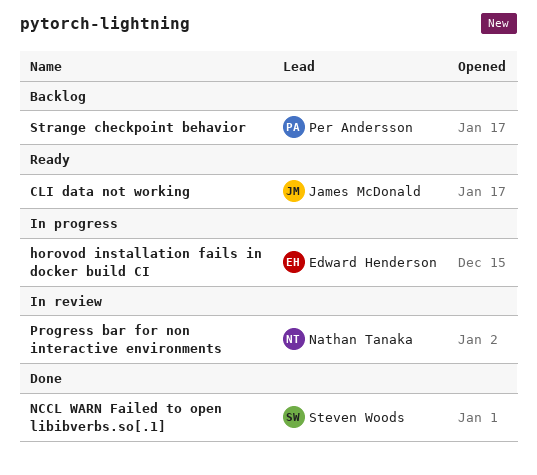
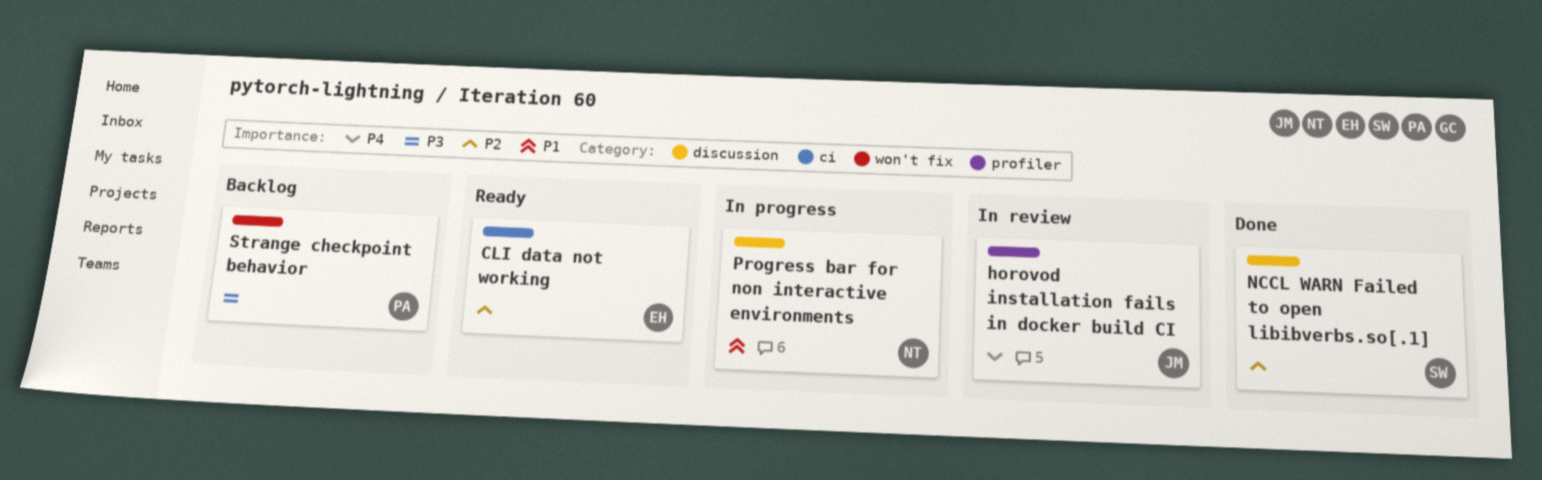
CLI data not working, owner: James McDonald -> Edward Henderson
horovod installation fails in docker build CI, status: In progress -> In review
horovod installation fails in docker build CI, owner: Edward Henderson -> James McDonald
Progress bar for non interactive environments, status: In review -> In progress

